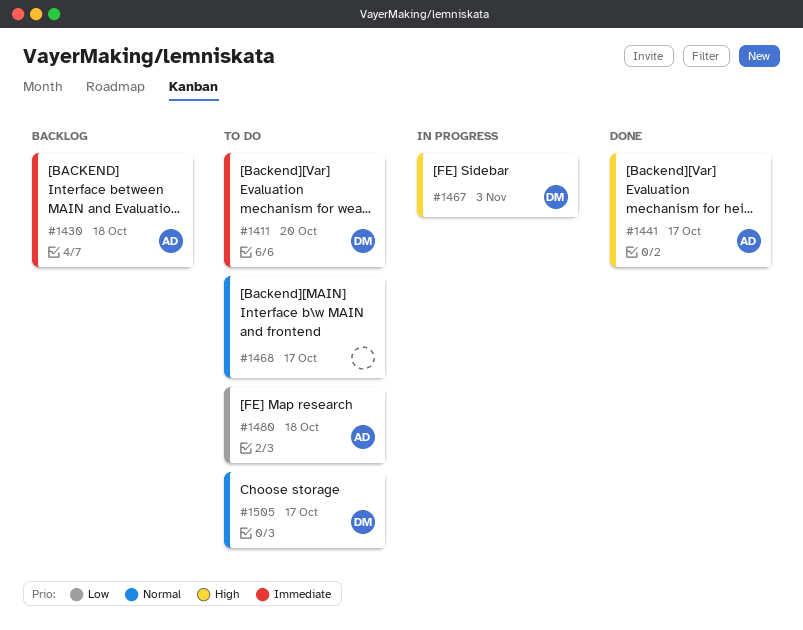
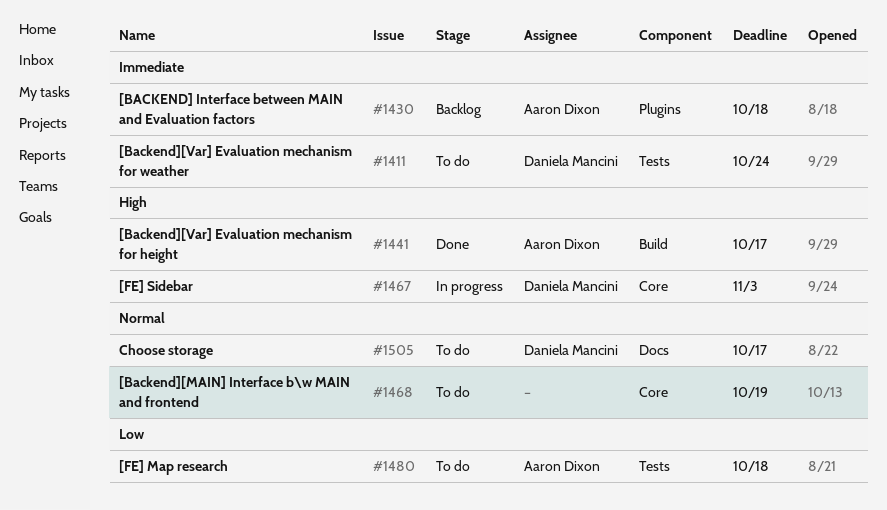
#1411, due: Oct 20 -> Oct 24
#1468, due: Oct 17 -> Oct 19

